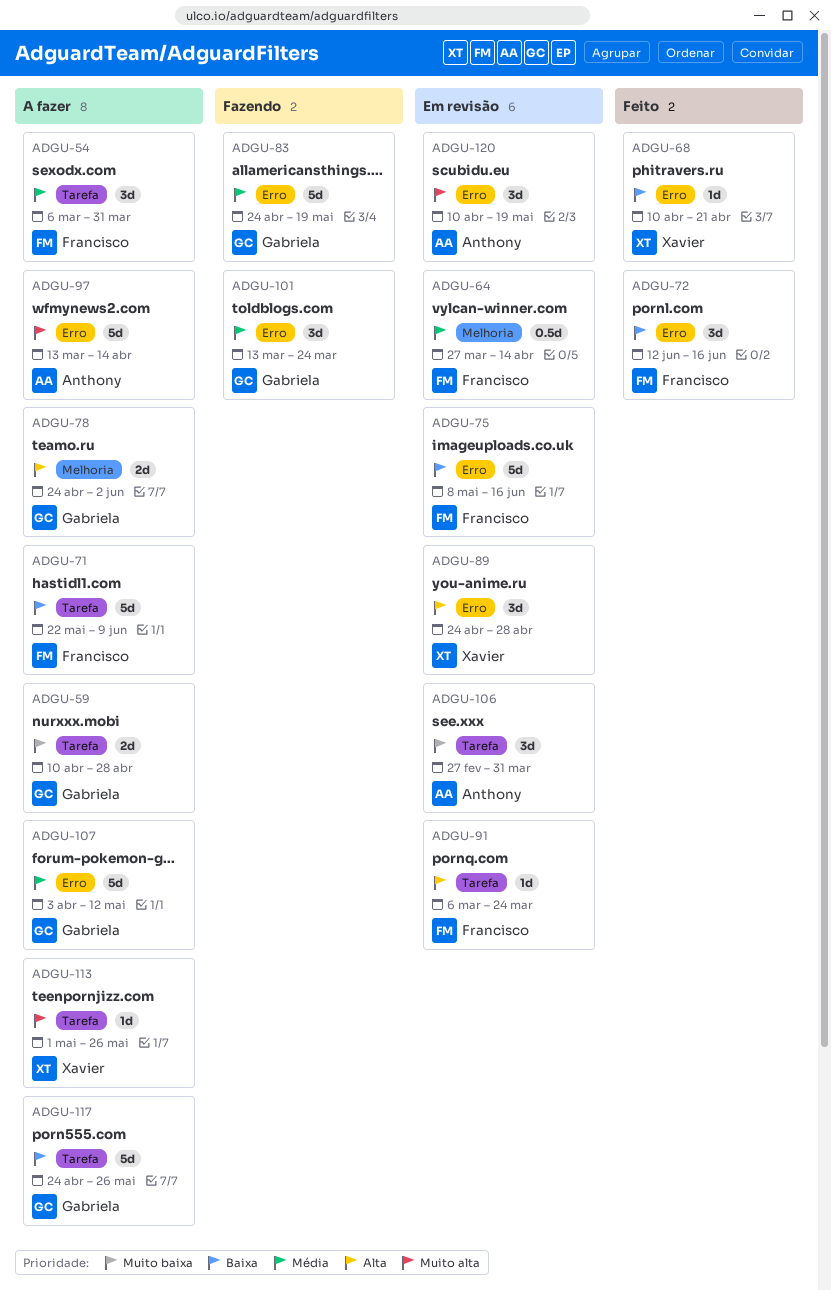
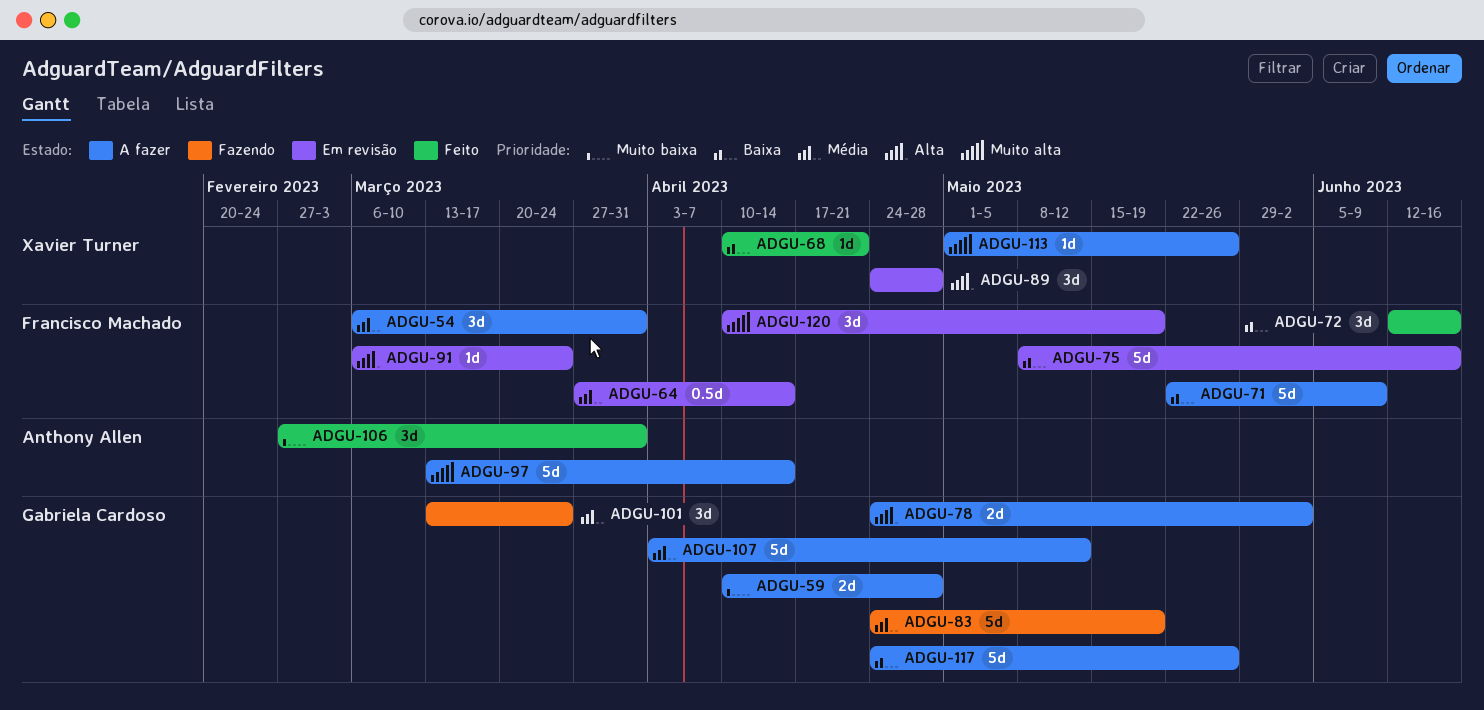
ADGU-106, status: Em revisão -> Feito
ADGU-120, owner: Anthony Allen -> Francisco Machado

